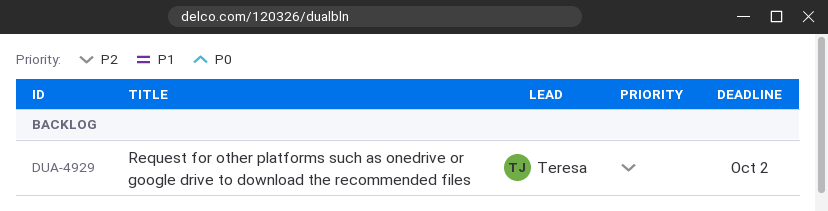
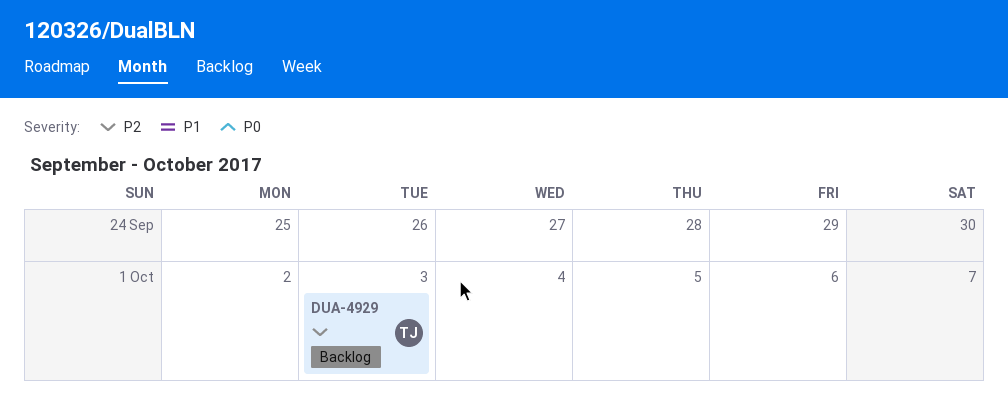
DUA-4929, due: Oct 2 -> Oct 3

